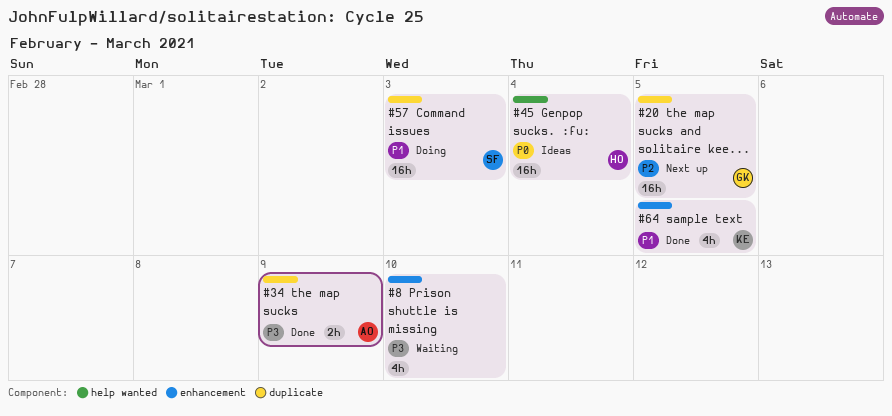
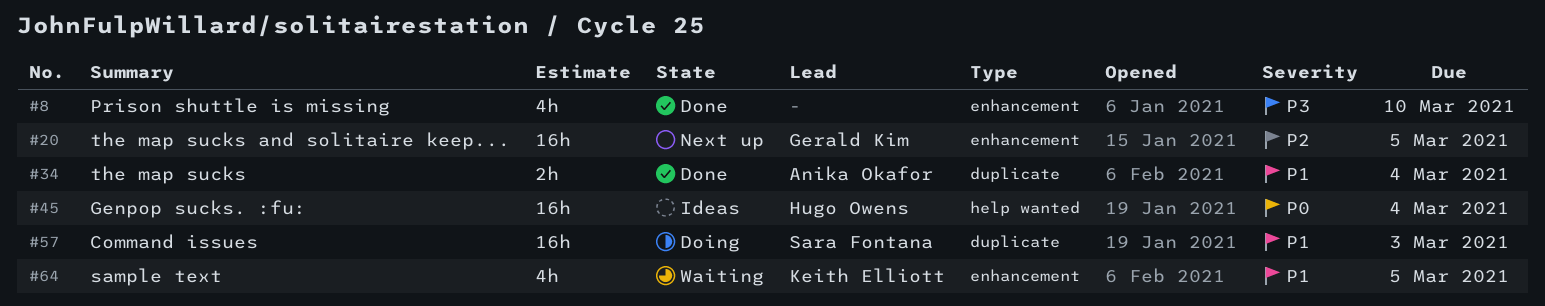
#8, status: Waiting -> Done
#20, label: duplicate -> enhancement
#34, priority: P3 -> P1
#34, due: Mar 9 -> Mar 4
#64, status: Done -> Waiting

